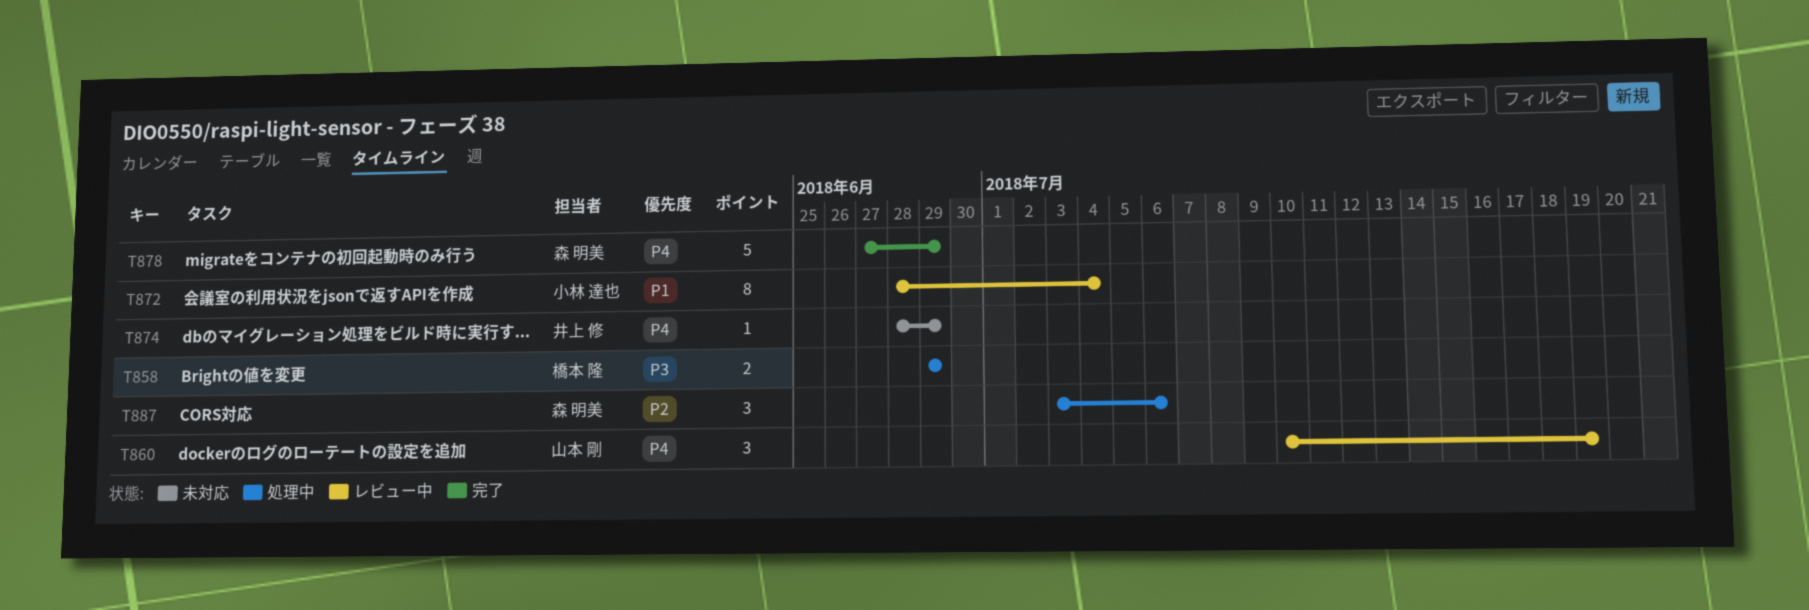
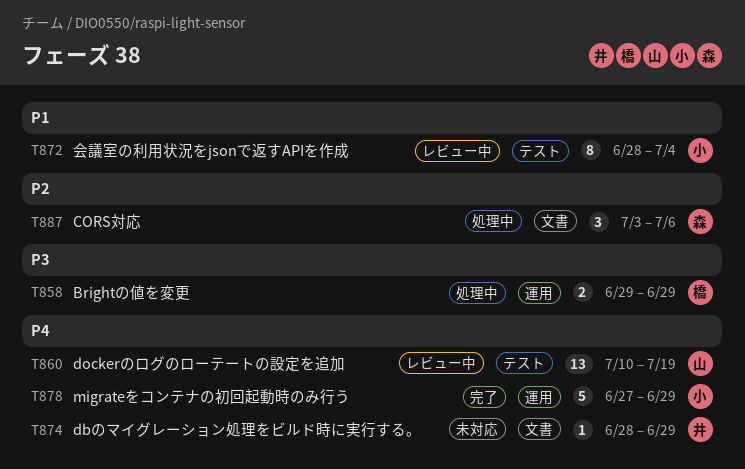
T860, estimate: 3 -> 13
T878, owner: 森 明美 -> 小林 達也

